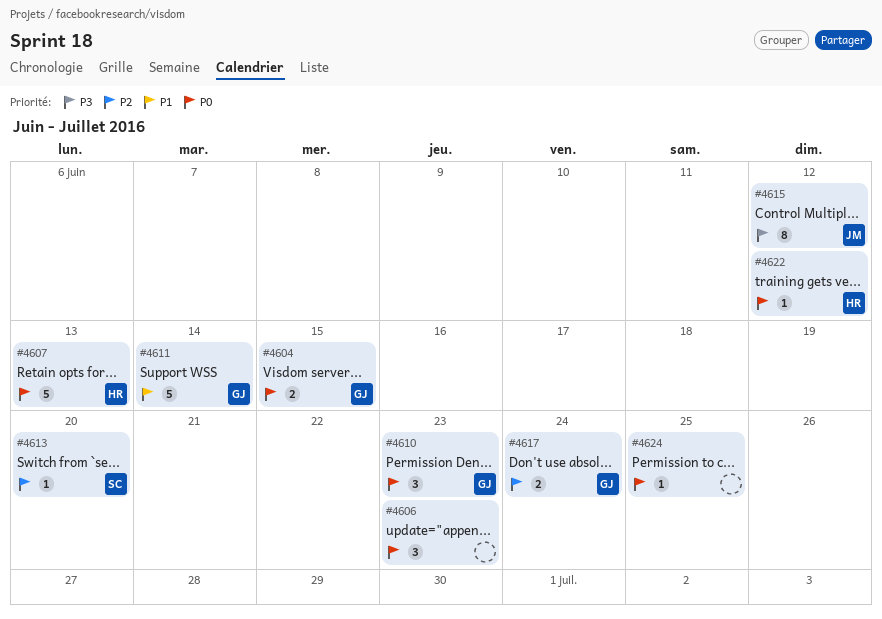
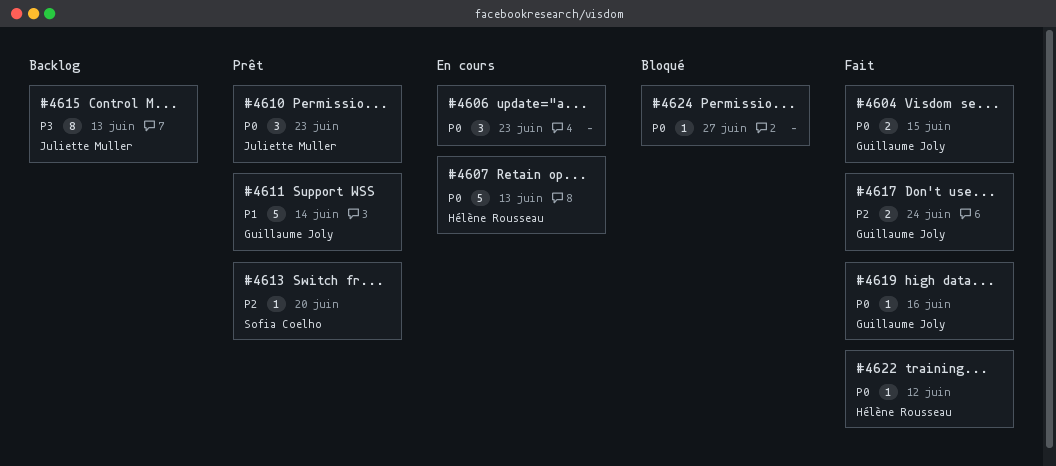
#4610, owner: Guillaume Joly -> Juliette Muller
#4615, due: Jun 12 -> Jun 13
#4619: none -> present
#4624, due: Jun 25 -> Jun 27

